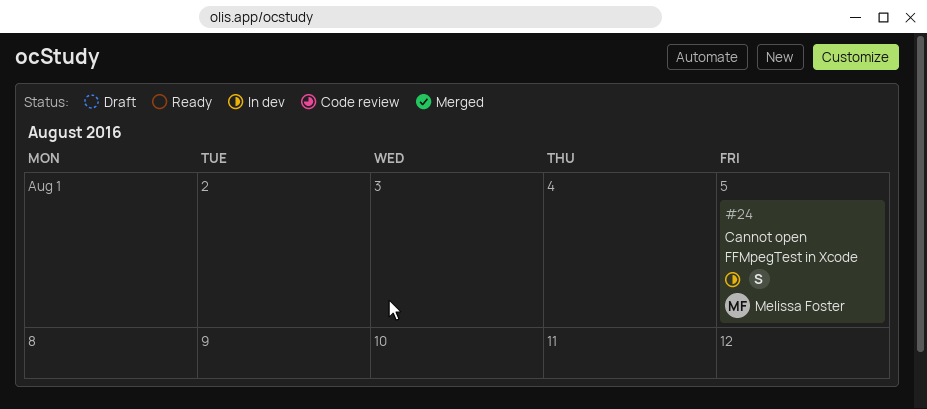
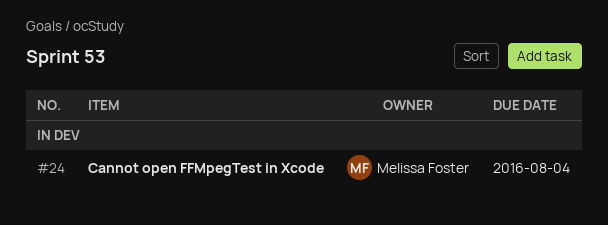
#24, due: Aug 5 -> Aug 4

